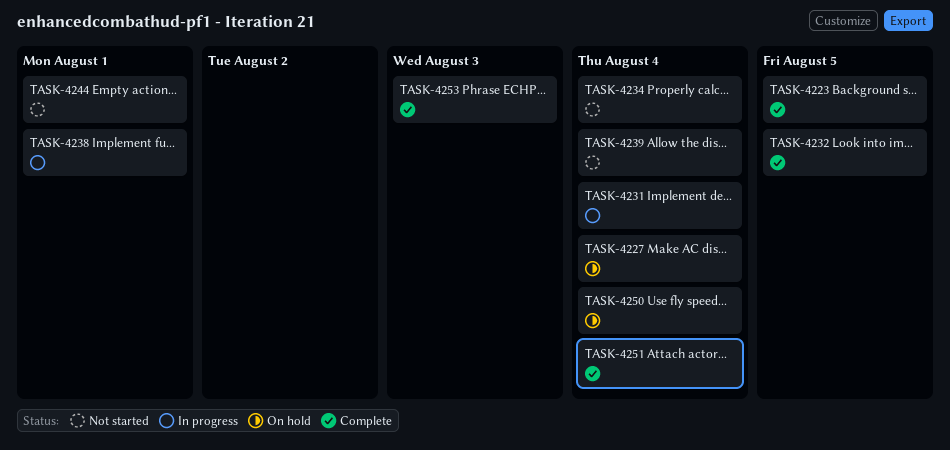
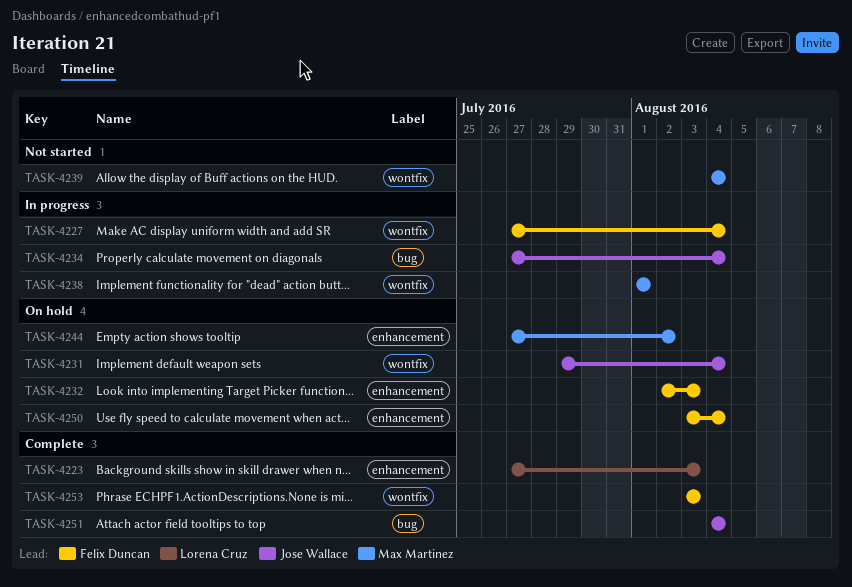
TASK-4223, due: Aug 5 -> Aug 3
TASK-4227, status: On hold -> In progress
TASK-4231, status: In progress -> On hold
TASK-4232, status: Complete -> On hold
TASK-4232, due: Aug 5 -> Aug 3
TASK-4234, status: Not started -> In progress
TASK-4244, status: Not started -> On hold
TASK-4244, due: Aug 1 -> Aug 2

